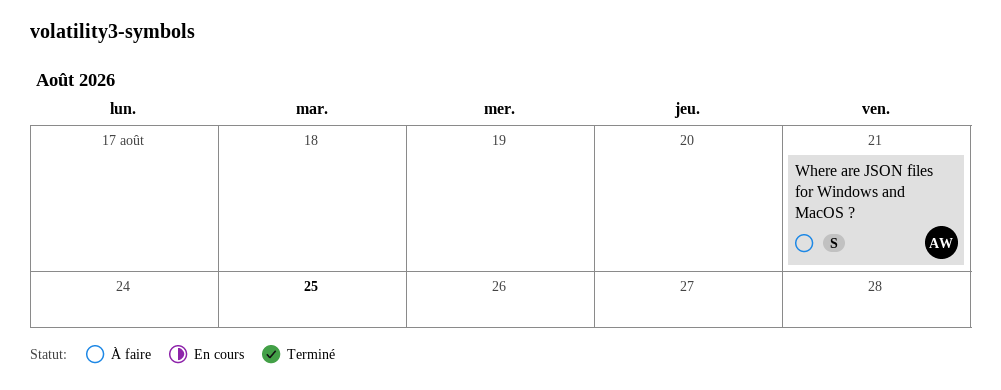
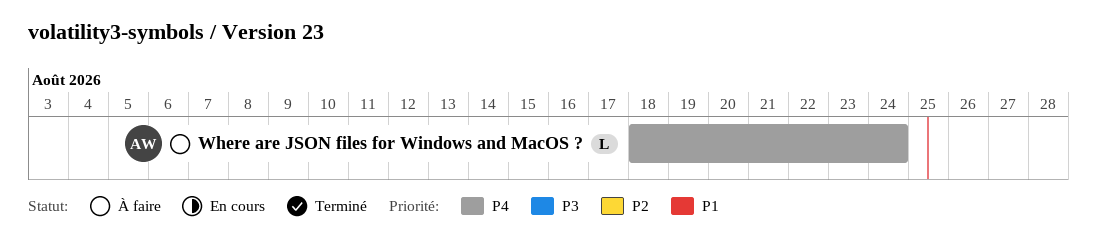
Where are JSON files for Windows and MacOS ?, estimate: S -> L
Where are JSON files for Windows and MacOS ?, due: Aug 21 -> Aug 24

